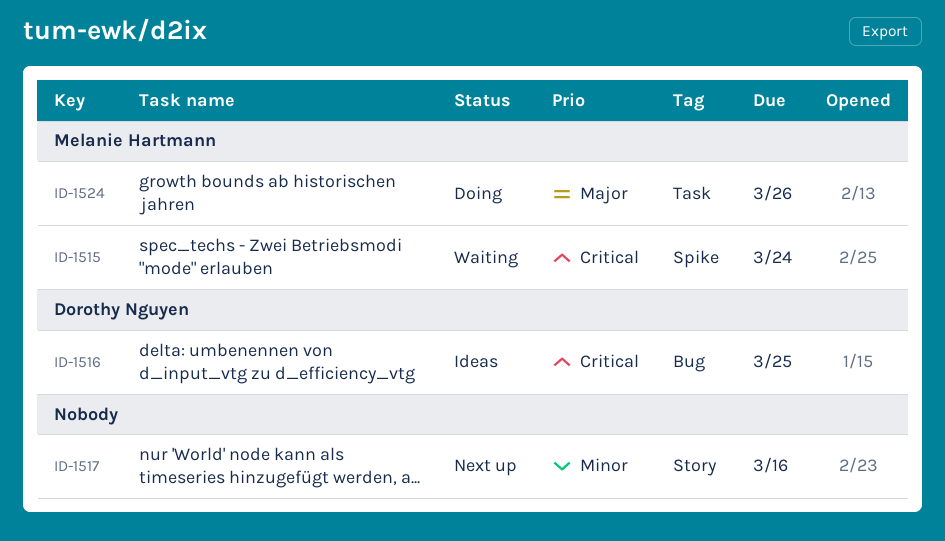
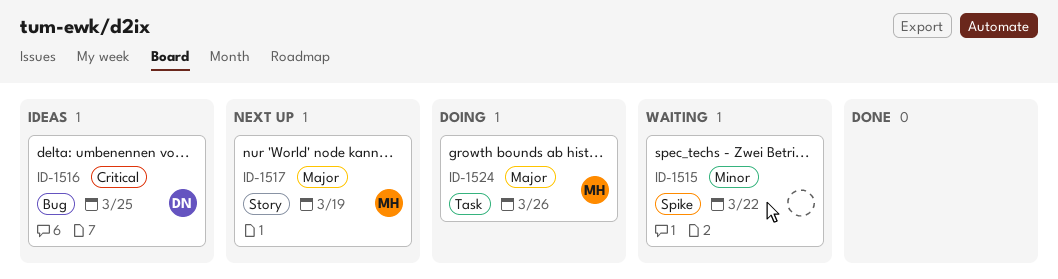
ID-1515, owner: Melanie Hartmann -> none
ID-1515, priority: Critical -> Minor
ID-1515, due: Mar 24 -> Mar 22
ID-1517, owner: none -> Melanie Hartmann
ID-1517, priority: Minor -> Major
ID-1517, due: Mar 16 -> Mar 19

